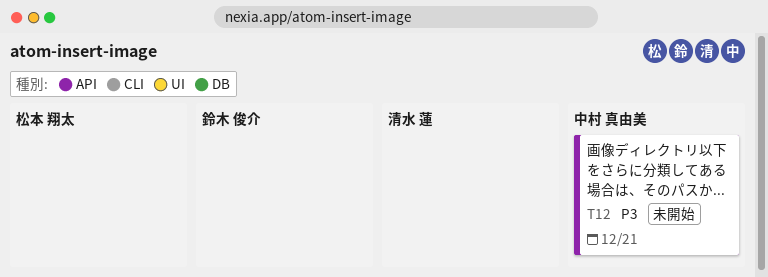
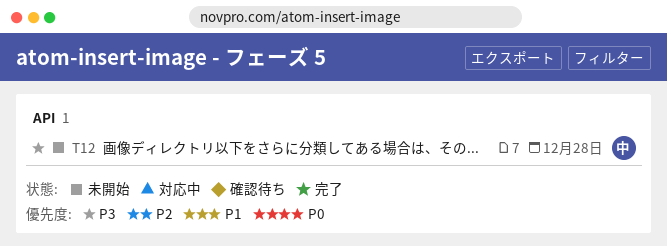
T12, due: Dec 21 -> Dec 28

